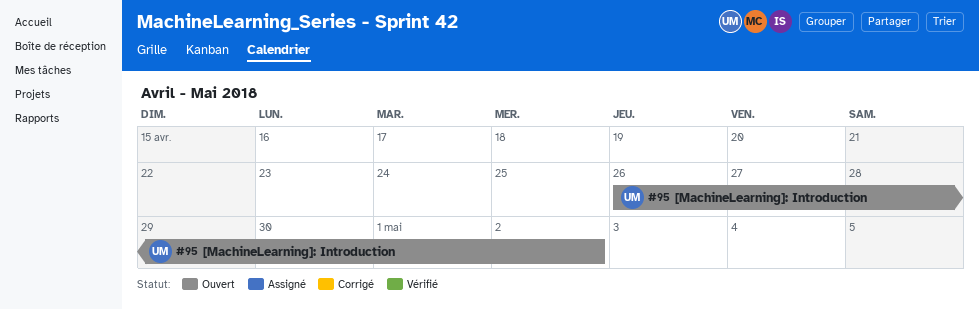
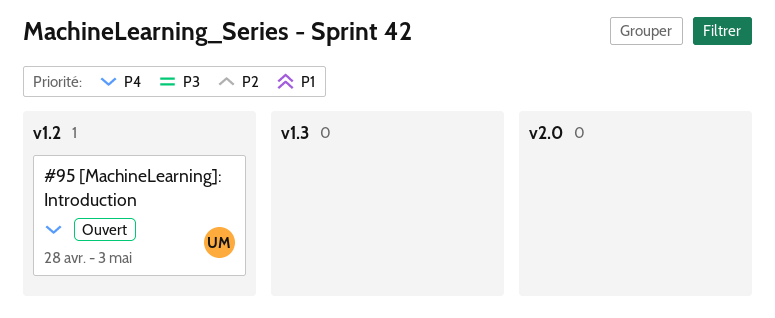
#95, start: Apr 26 -> Apr 28
#95, due: May 2 -> May 3

